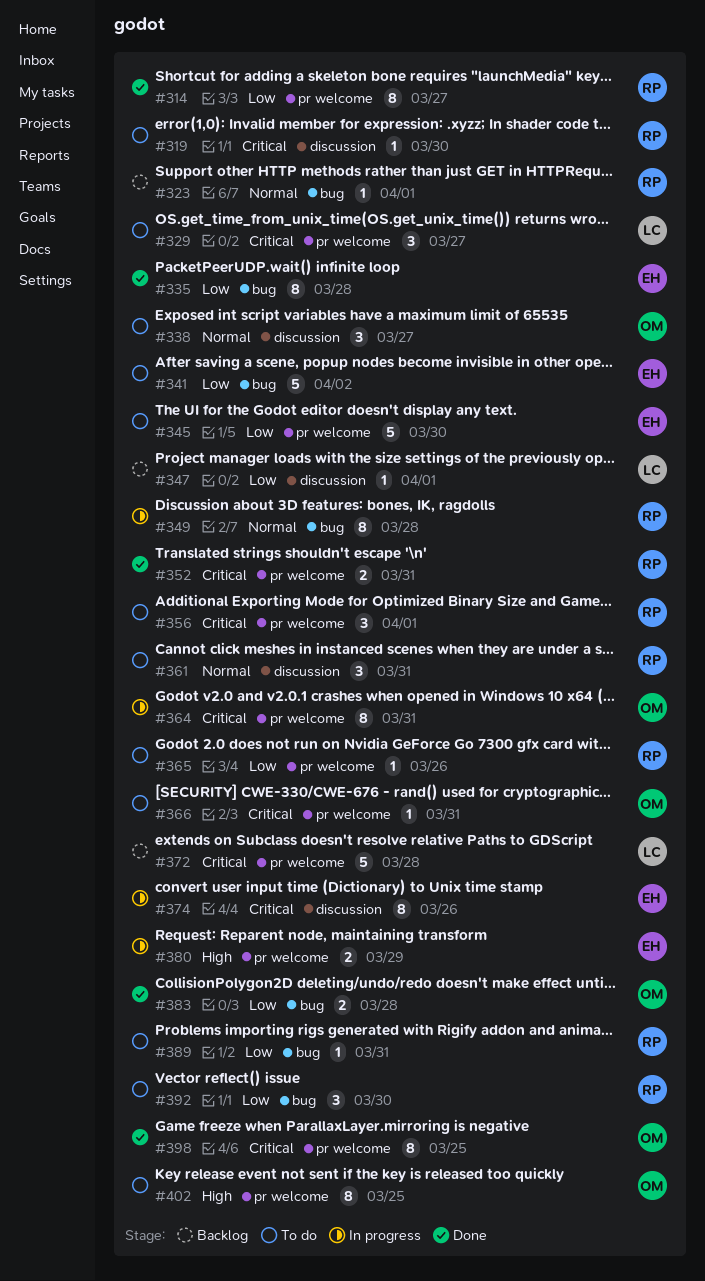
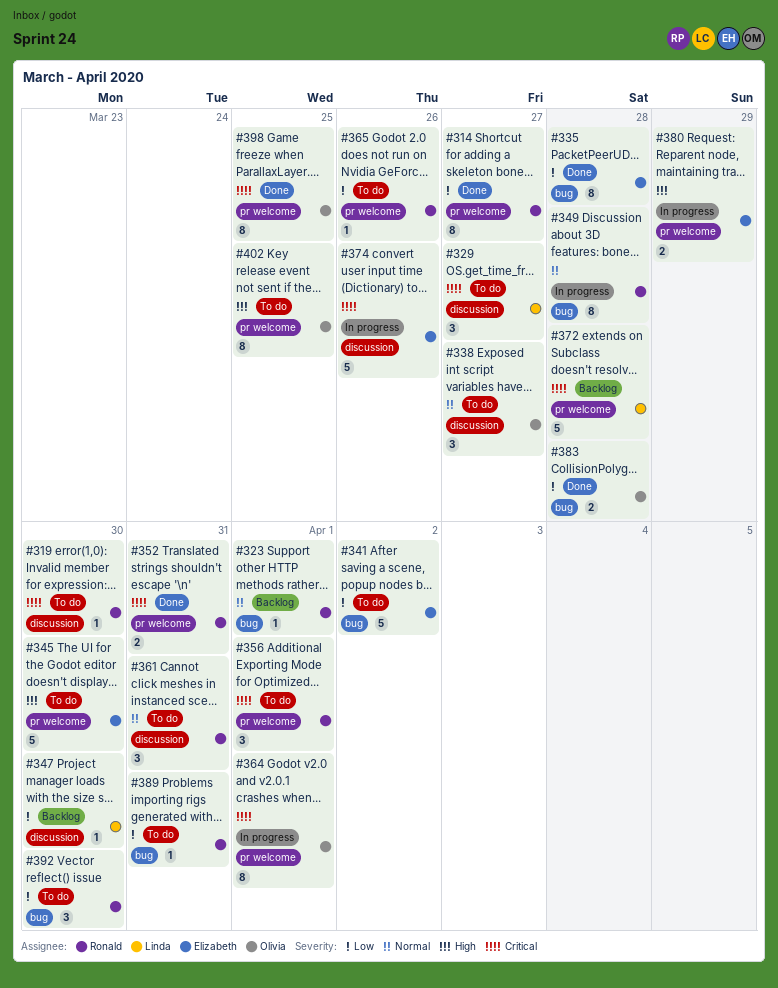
#329, label: pr welcome -> discussion
#345, priority: Low -> High
#347, due: Apr 1 -> Mar 30
#364, due: Mar 31 -> Apr 1
#366: present -> none
#374, estimate: 8 -> 5

